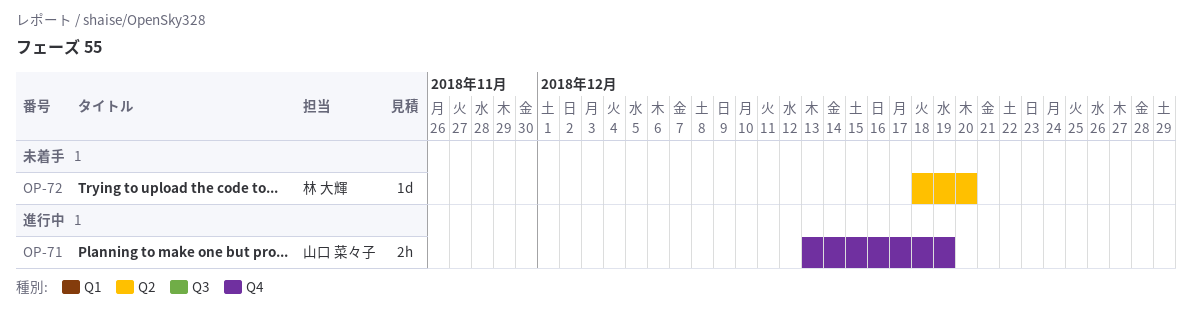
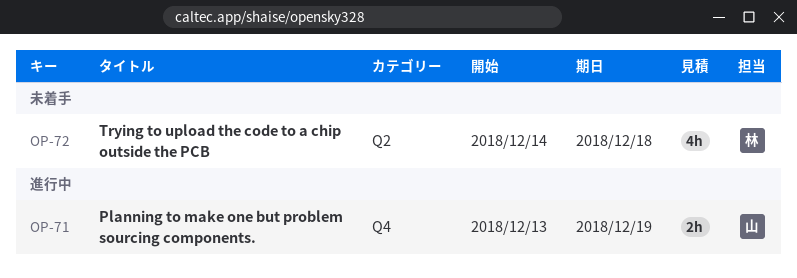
OP-72, estimate: 1d -> 4h
OP-72, start: Dec 18 -> Dec 14
OP-72, due: Dec 20 -> Dec 18

